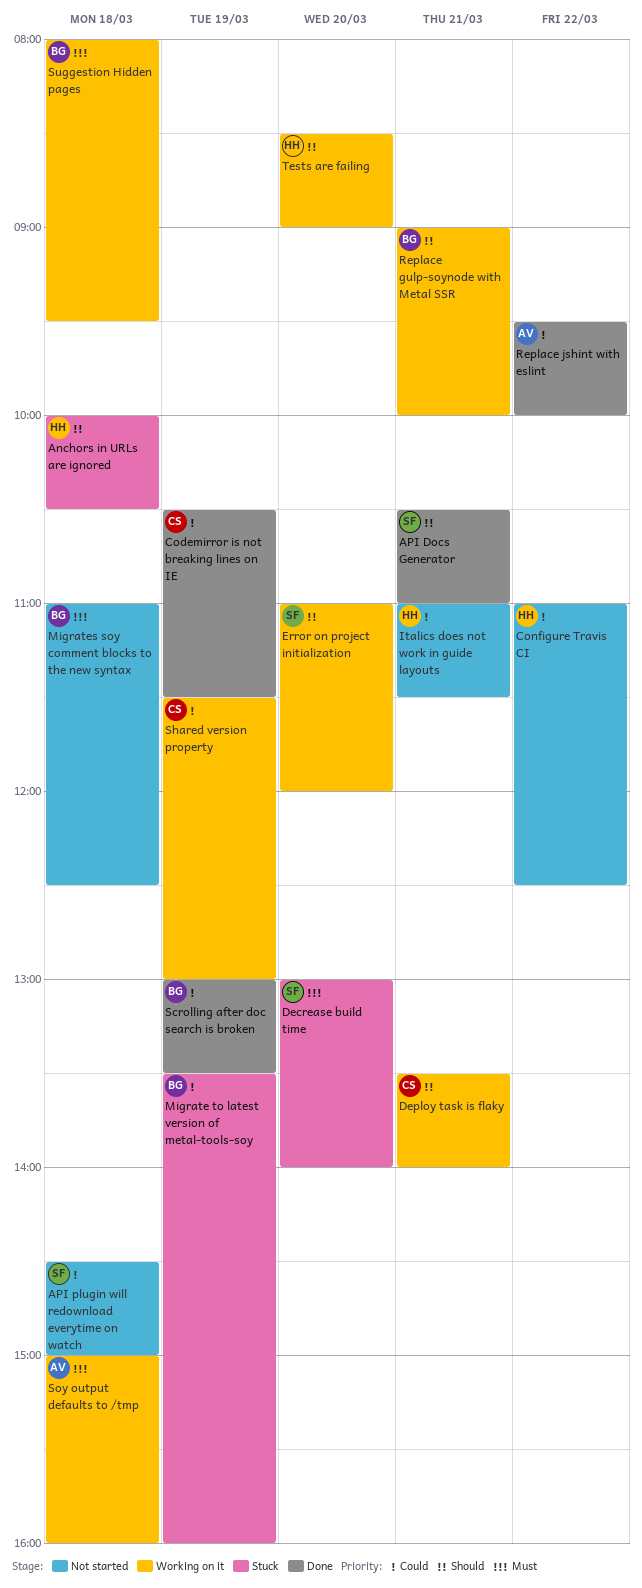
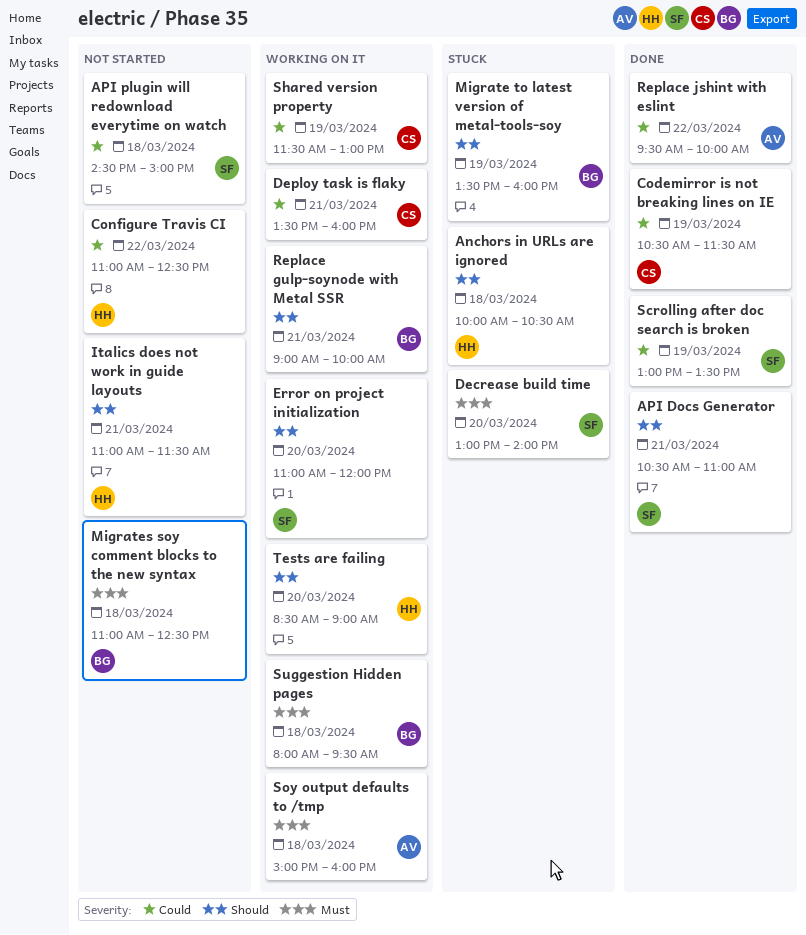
Deploy task is flaky, priority: Should -> Could
Deploy task is flaky, ends: 14:00 -> 16:00
Italics does not work in guide layouts, priority: Could -> Should
Migrate to latest version of metal-tools-soy, priority: Could -> Should
Scrolling after doc search is broken, owner: BG -> SF

